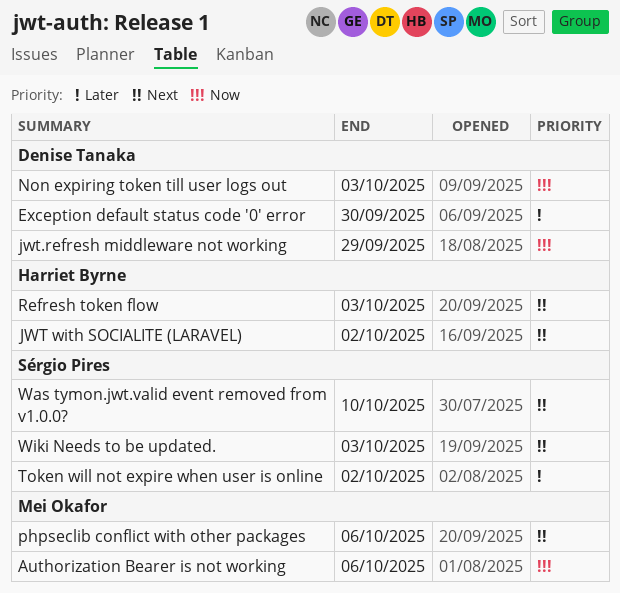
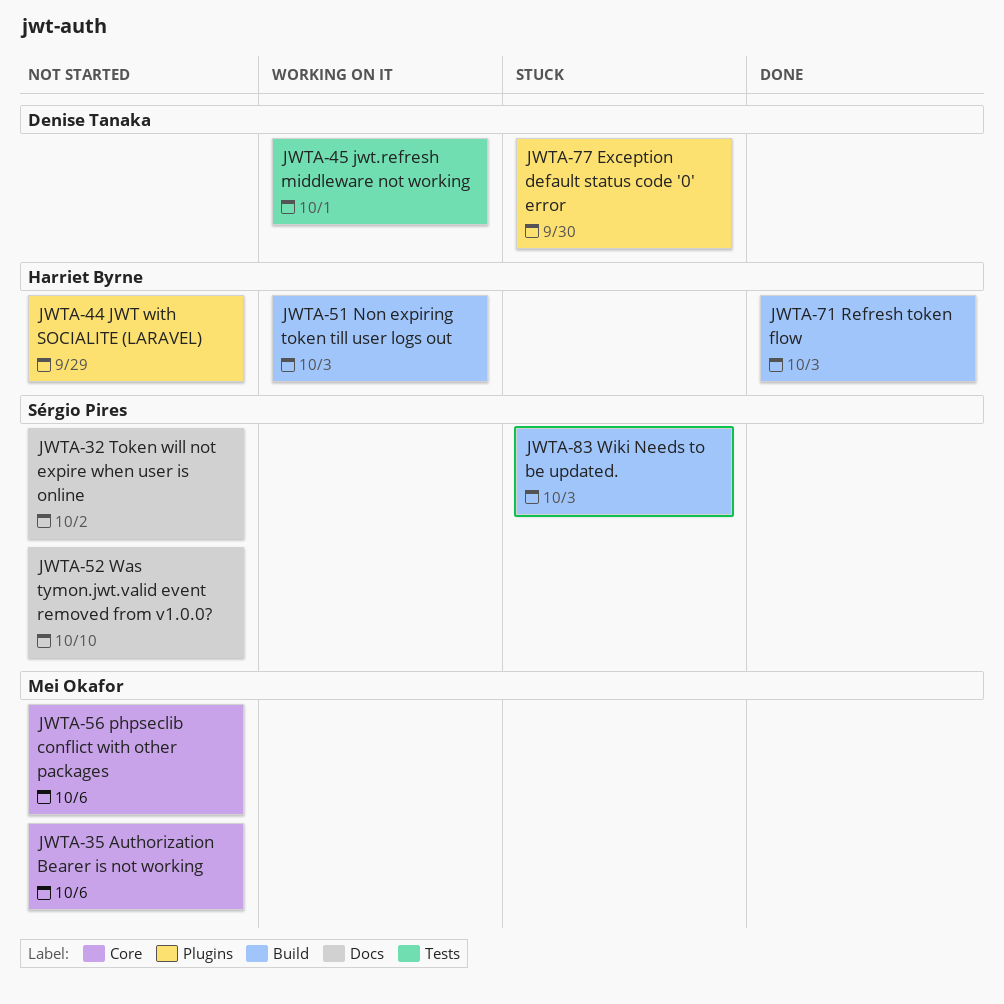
JWT with SOCIALITE (LARAVEL), due: Oct 2 -> Sep 29
jwt.refresh middleware not working, due: Sep 29 -> Oct 1
Non expiring token till user logs out, owner: Denise Tanaka -> Harriet Byrne

